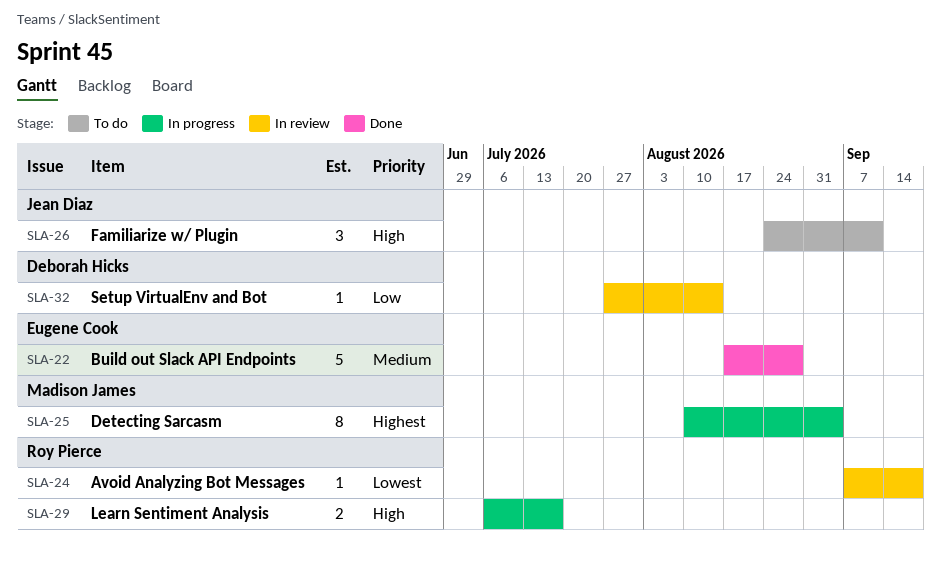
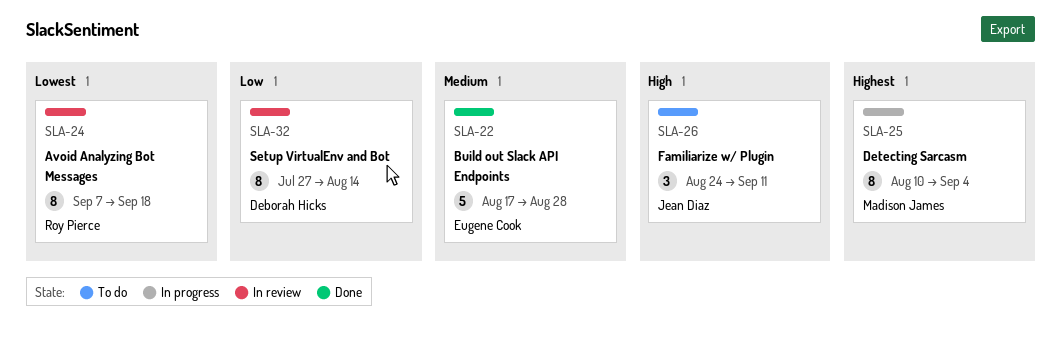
SLA-24, estimate: 1 -> 8
SLA-29: present -> none
SLA-32, estimate: 1 -> 8

